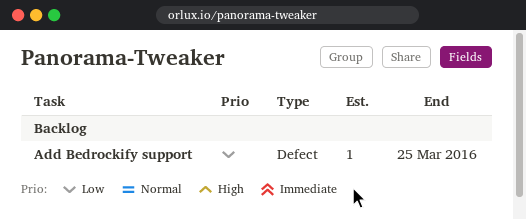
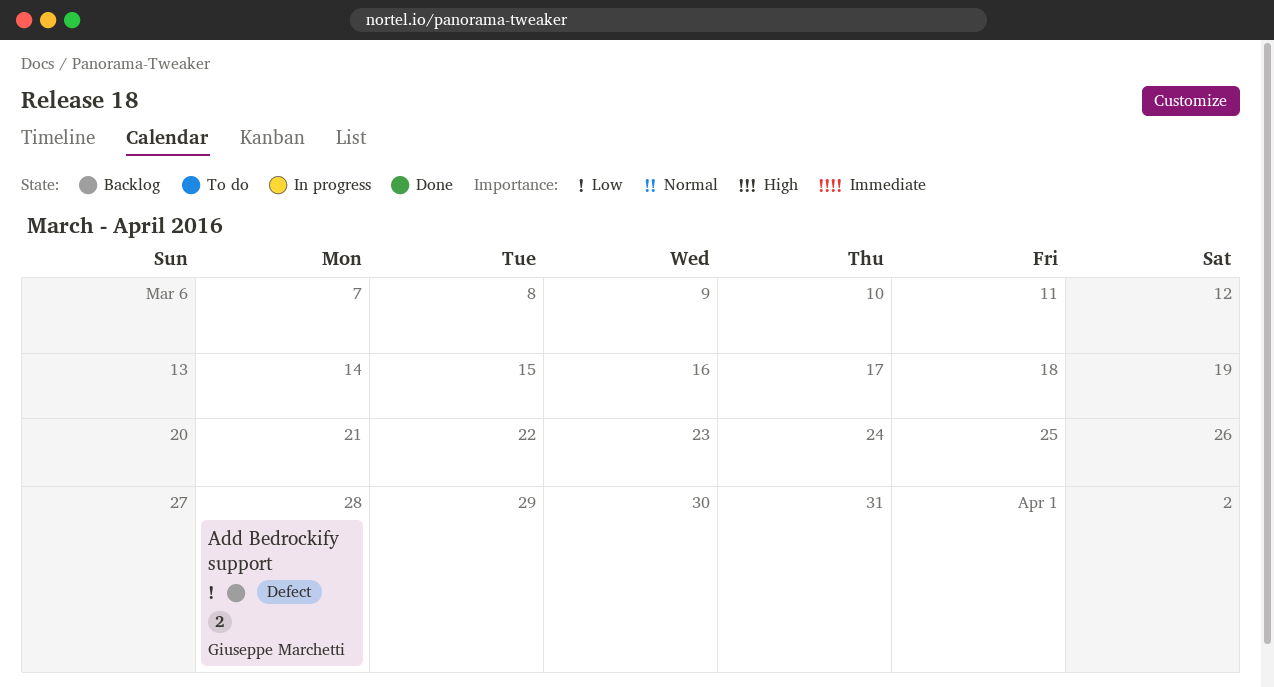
Add Bedrockify support, estimate: 1 -> 2
Add Bedrockify support, due: Mar 25 -> Mar 28

